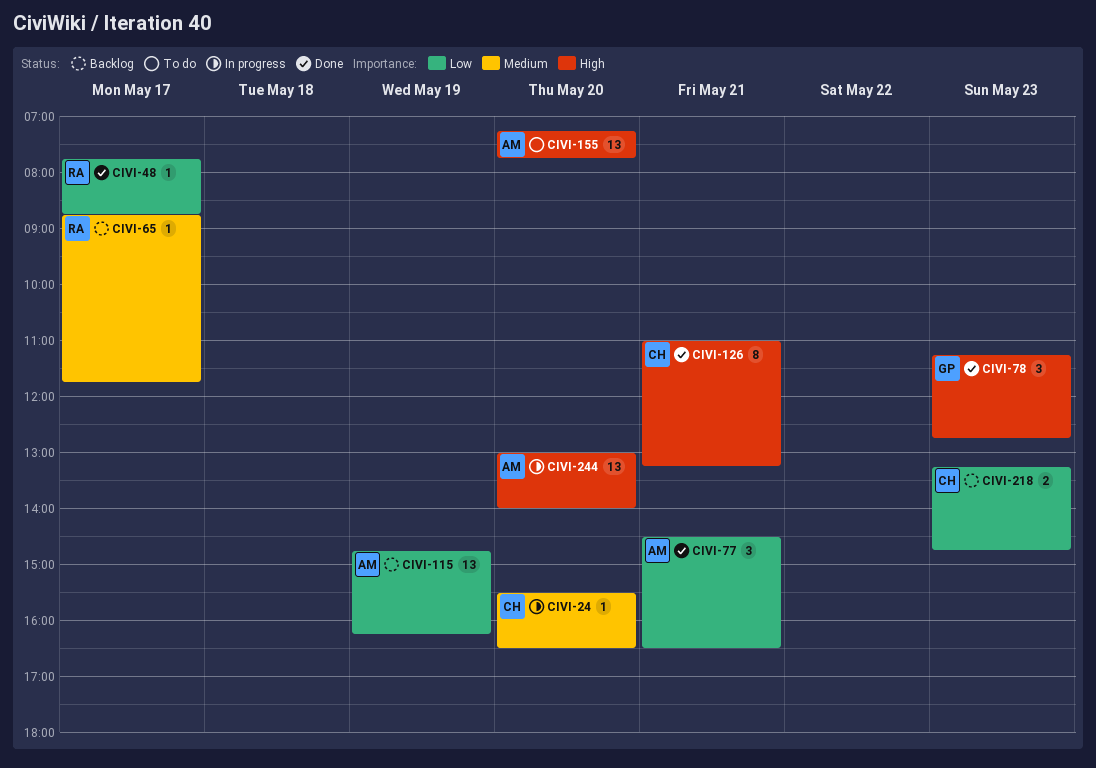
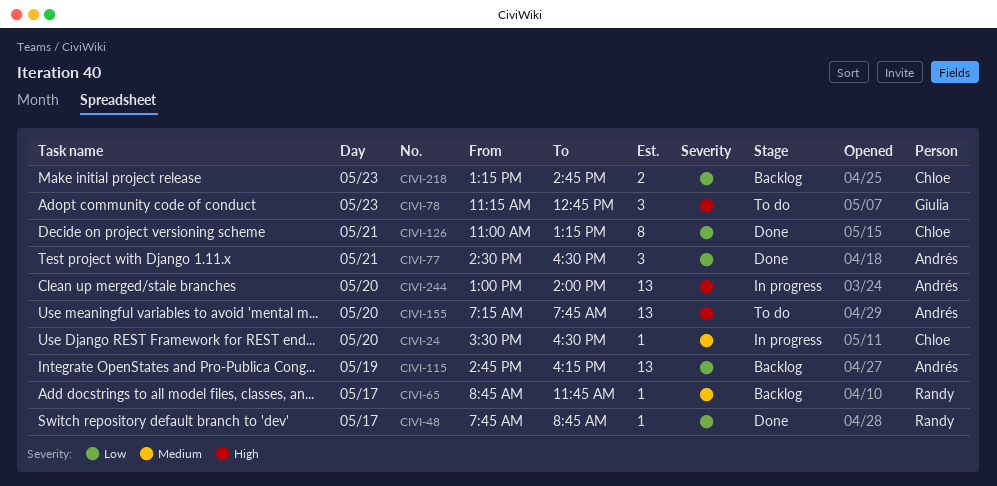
CIVI-78, status: Done -> To do
CIVI-126, priority: High -> Low

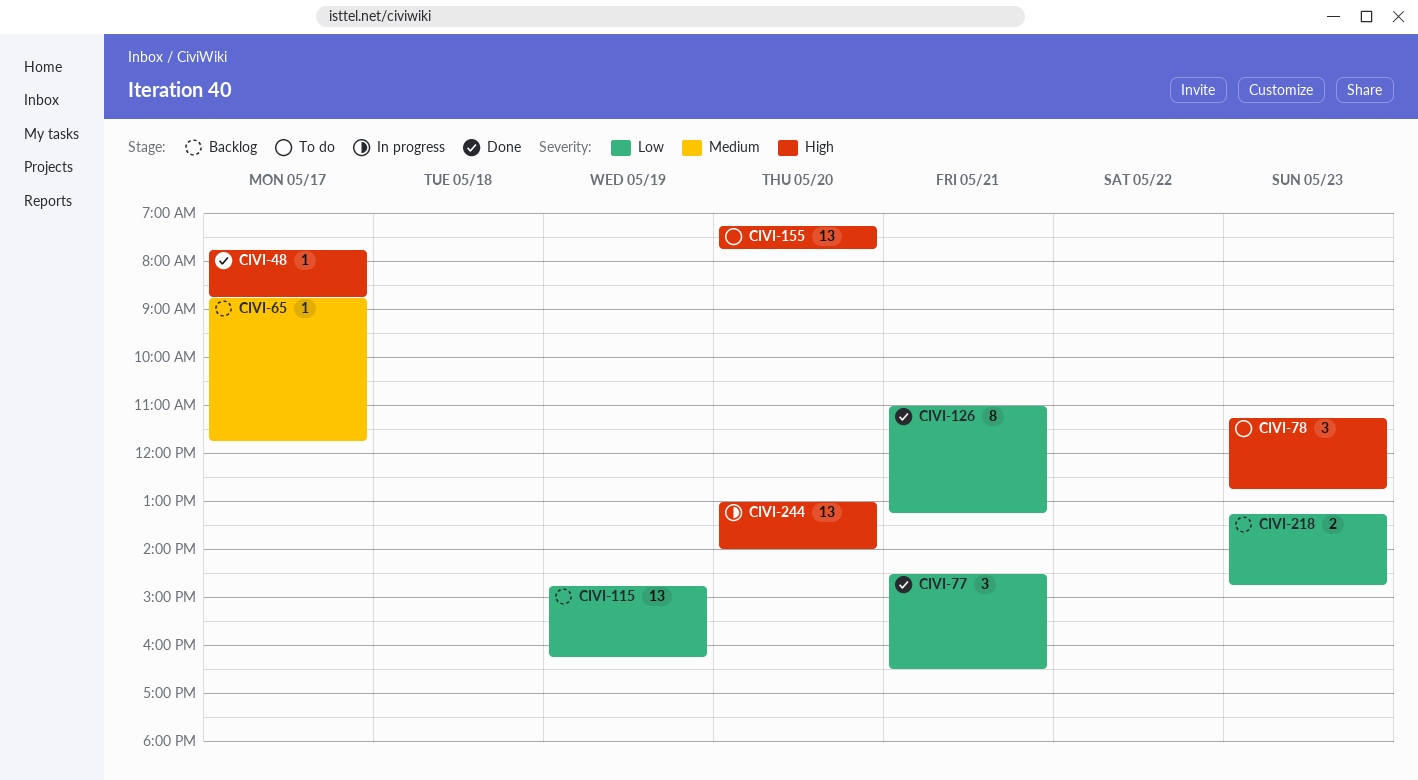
CIVI-24: present -> none
CIVI-48, priority: Low -> High

